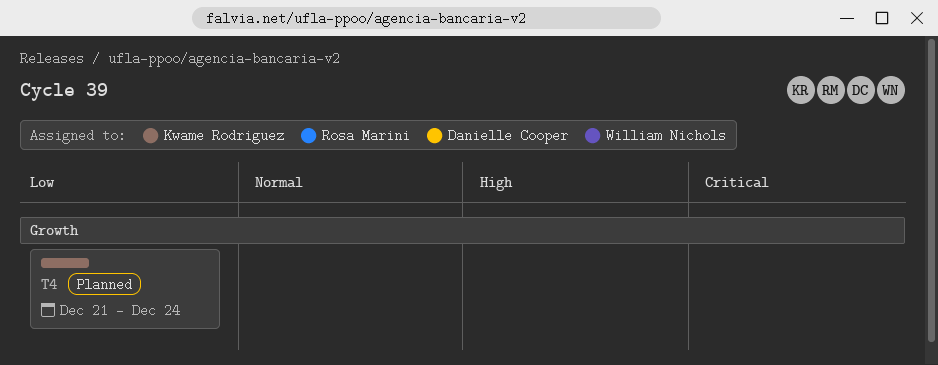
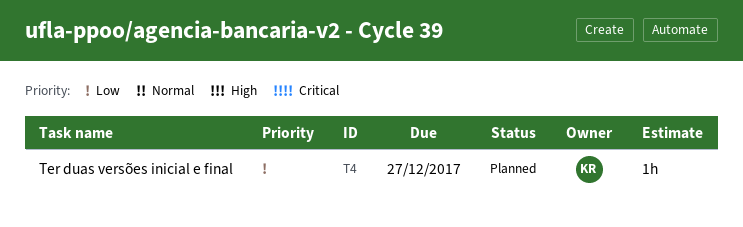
T4, due: Dec 24 -> Dec 27

